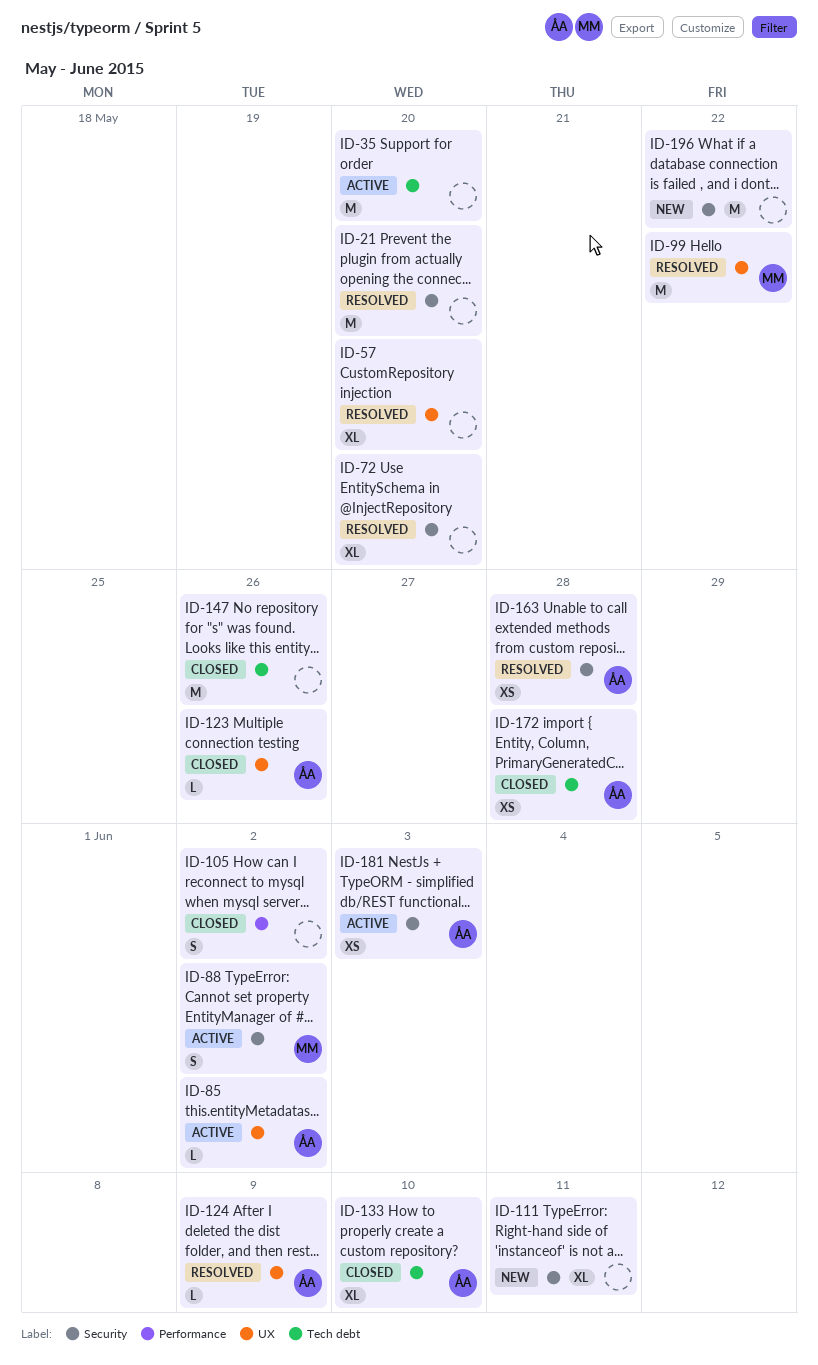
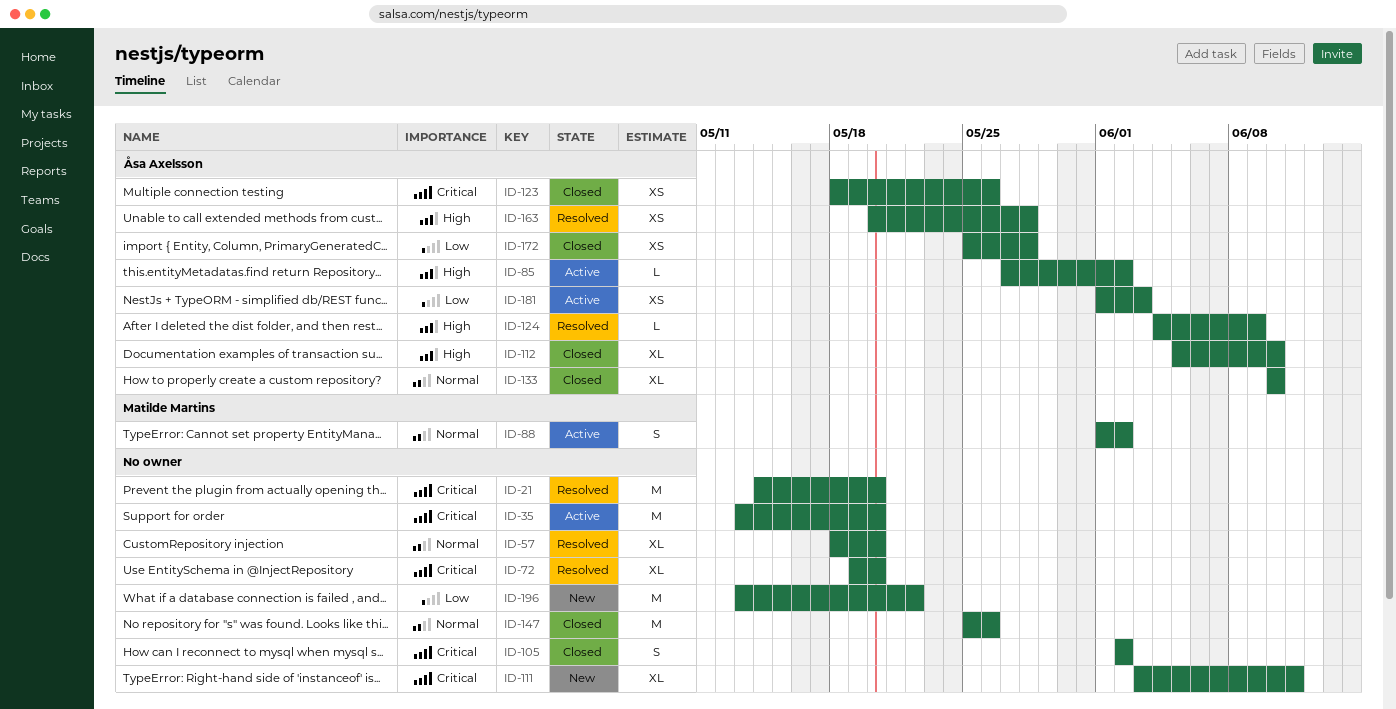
ID-99: present -> none
ID-112: none -> present
ID-123, estimate: L -> XS

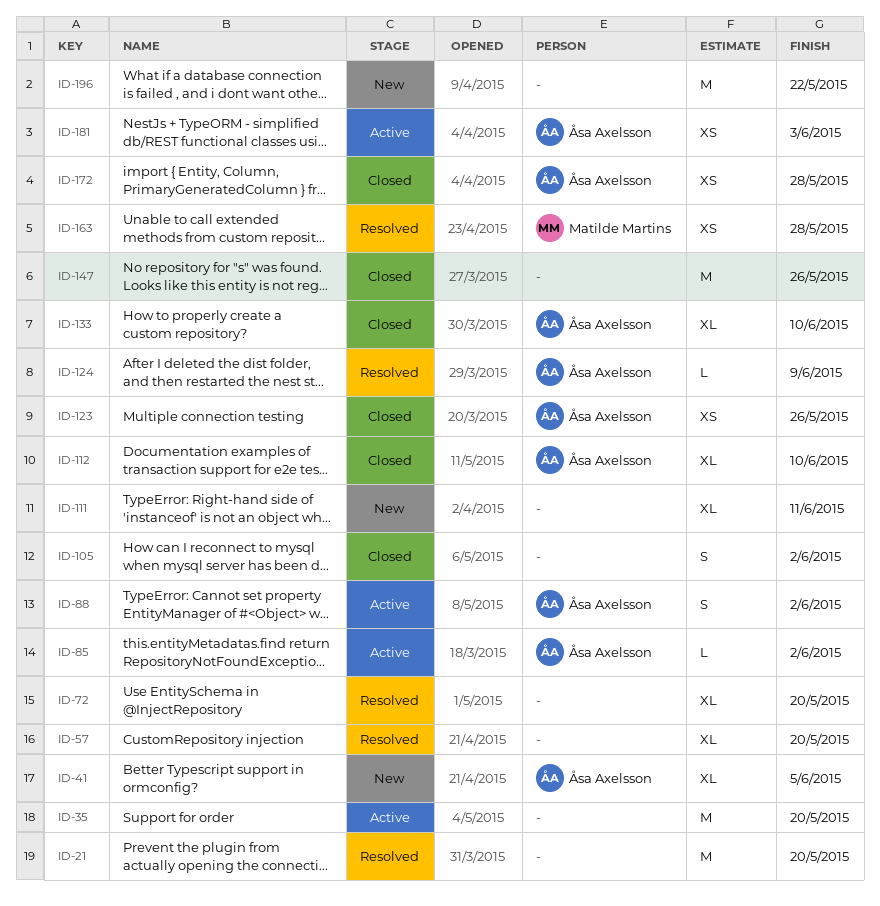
ID-41: none -> present
ID-88, owner: Matilde Martins -> Åsa Axelsson
ID-163, owner: Åsa Axelsson -> Matilde Martins

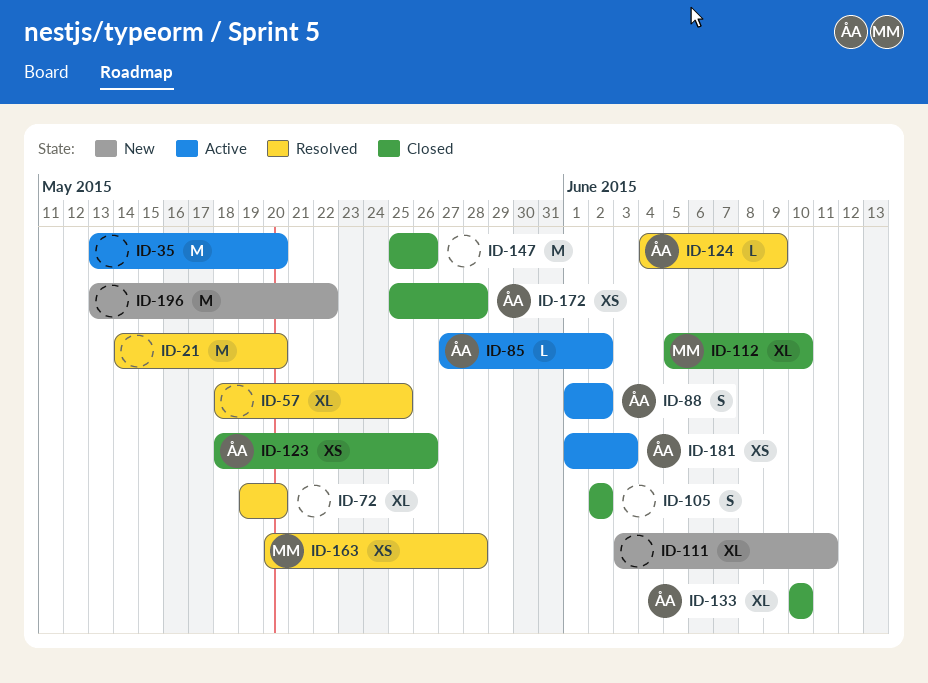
ID-41: present -> none
ID-57, due: May 20 -> May 25
ID-112, owner: Åsa Axelsson -> Matilde Martins

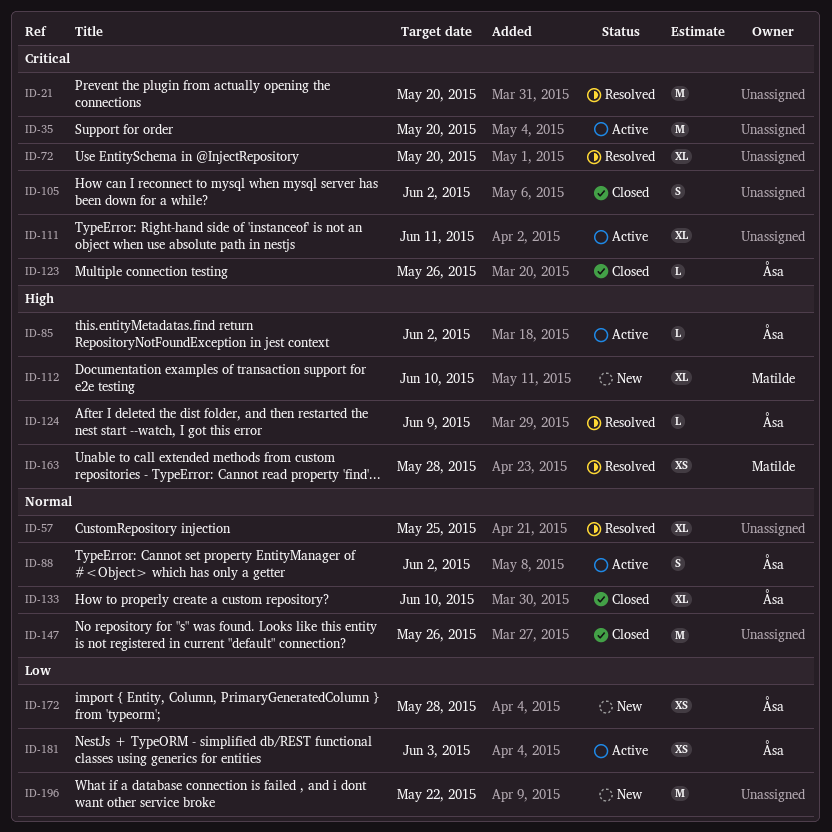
ID-111, status: New -> Active
ID-112, status: Closed -> New
ID-123, estimate: XS -> L
ID-172, status: Closed -> New

